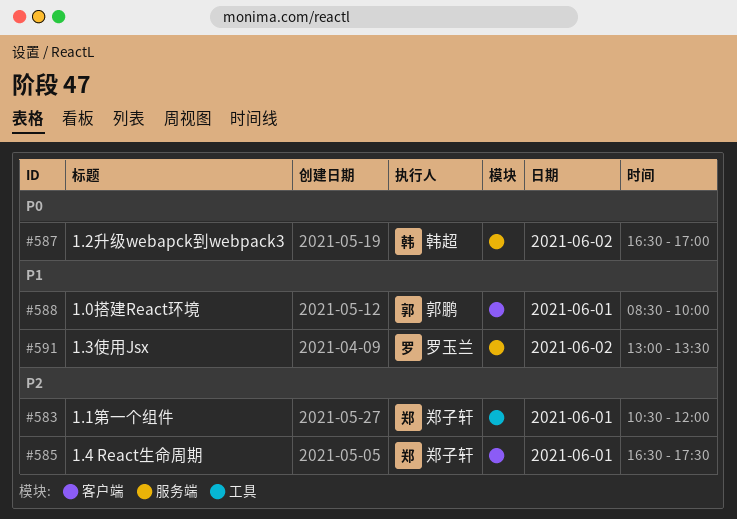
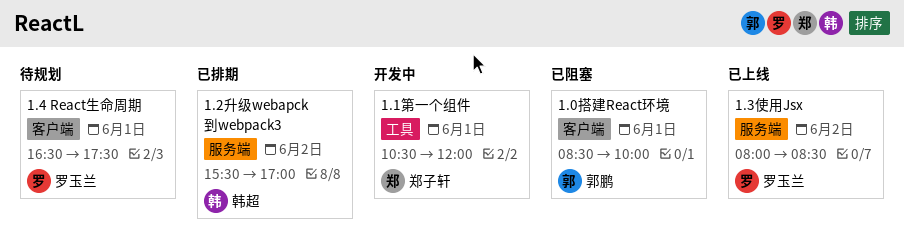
1.2升级webapck到webpack3, begins: 16:30 -> 15:30
1.3使用Jsx, begins: 13:00 -> 08:00
1.3使用Jsx, ends: 13:30 -> 08:30
1.4 React生命周期, owner: 郑子轩 -> 罗玉兰

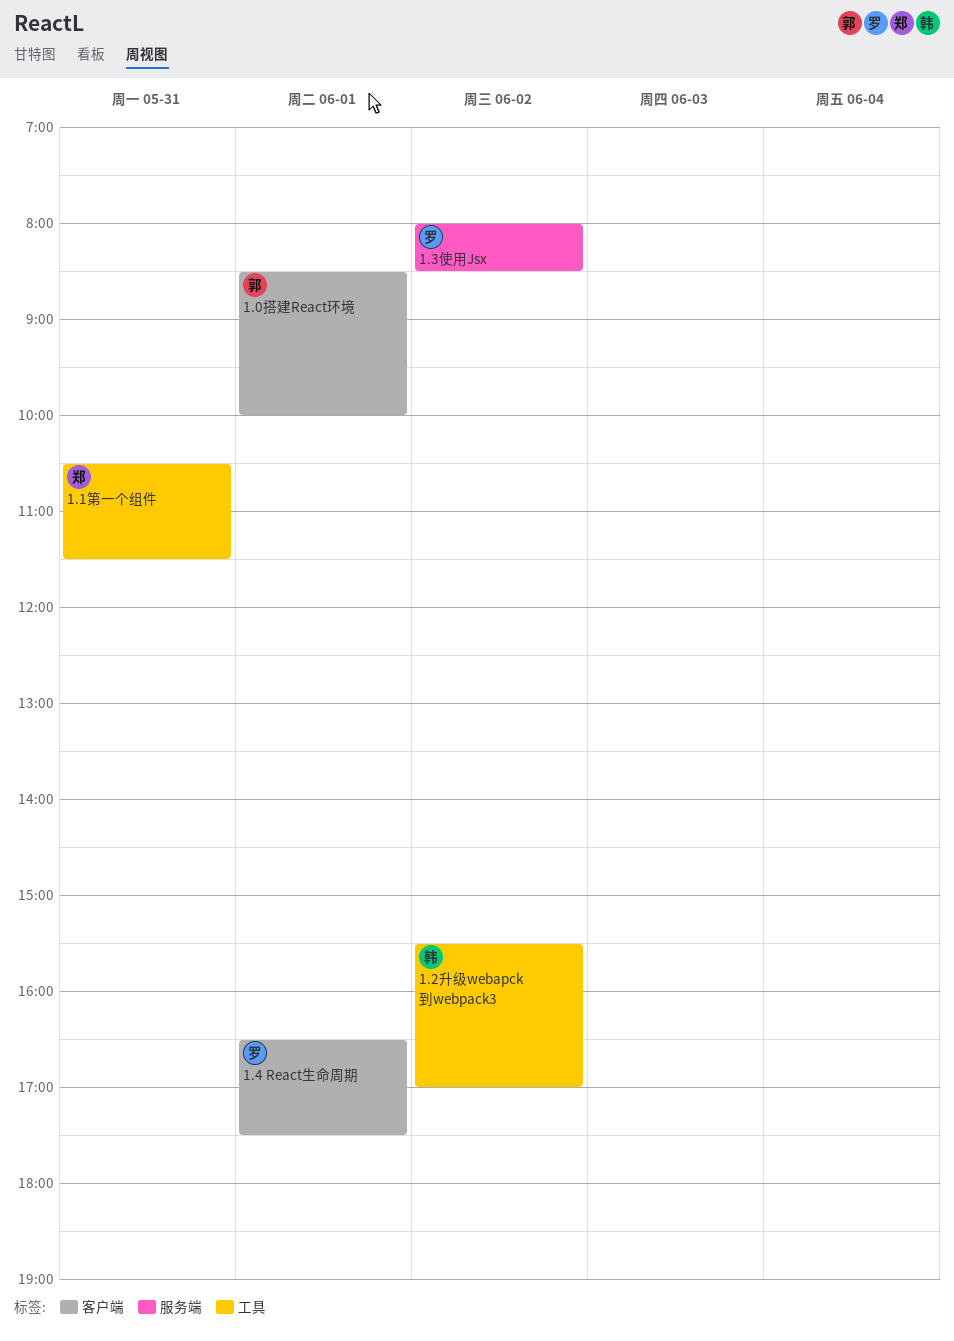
1.1第一个组件, day: Jun 1 -> May 31
1.1第一个组件, ends: 12:00 -> 11:30
1.2升级webapck到webpack3, label: 服务端 -> 工具

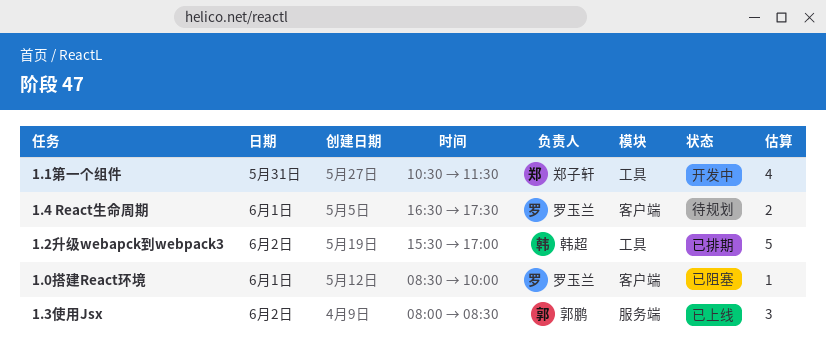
1.0搭建React环境, owner: 郭鹏 -> 罗玉兰
1.3使用Jsx, owner: 罗玉兰 -> 郭鹏

